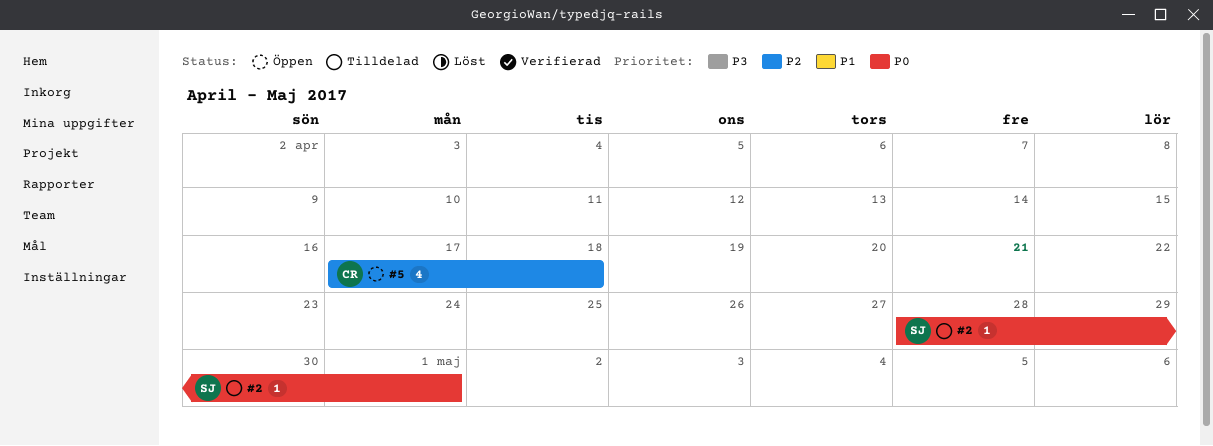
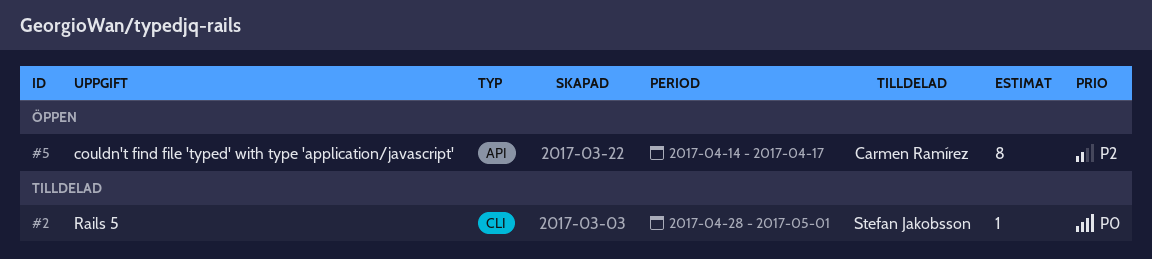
#5, estimate: 4 -> 8
#5, start: Apr 17 -> Apr 14
#5, due: Apr 18 -> Apr 17

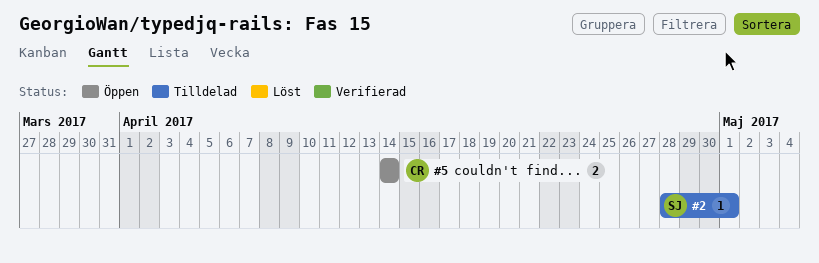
#5, estimate: 8 -> 2
#5, due: Apr 17 -> Apr 14

